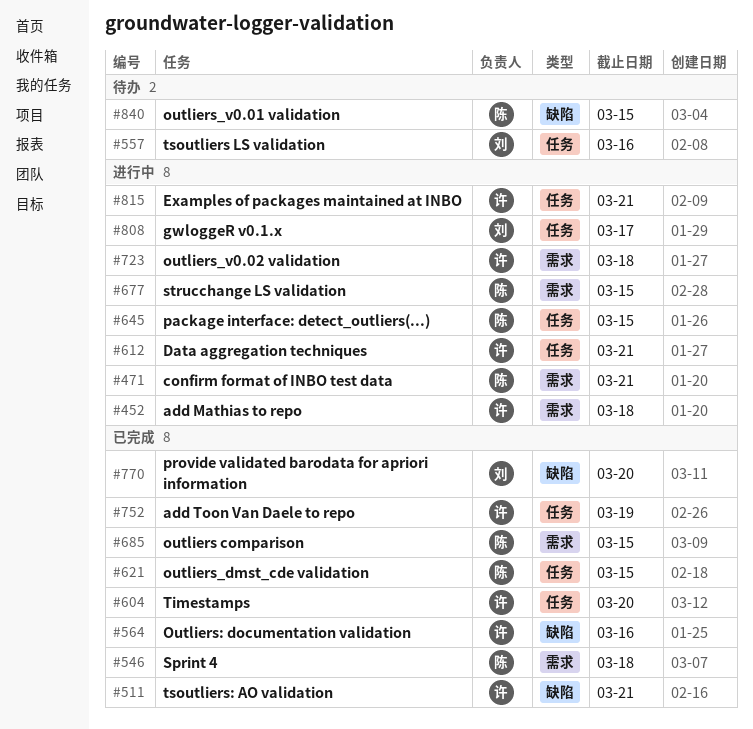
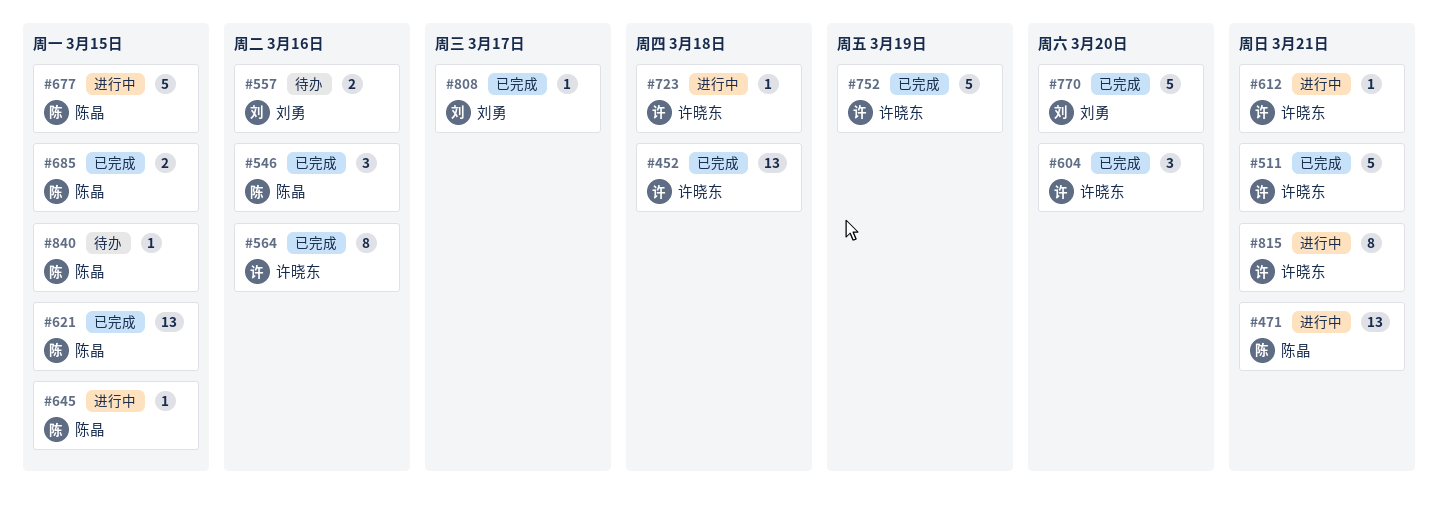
#452, status: 进行中 -> 已完成
#546, due: Mar 18 -> Mar 16
#808, status: 进行中 -> 已完成

